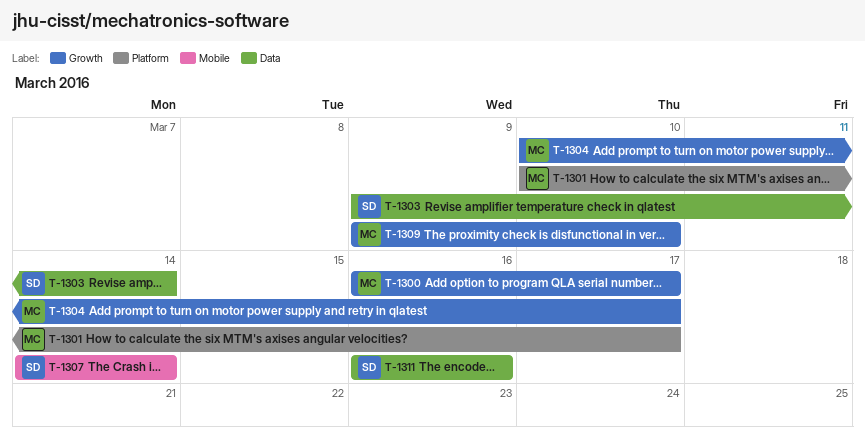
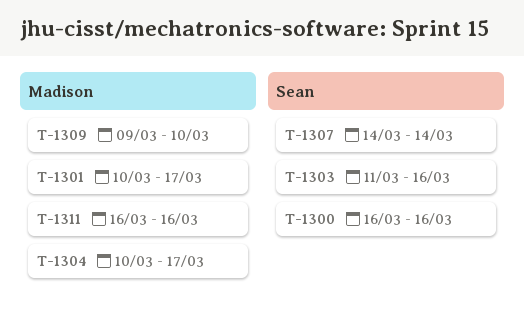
T-1300, owner: Madison -> Sean
T-1300, due: Mar 17 -> Mar 16
T-1303, start: Mar 9 -> Mar 11
T-1303, due: Mar 14 -> Mar 16
T-1311, owner: Sean -> Madison

